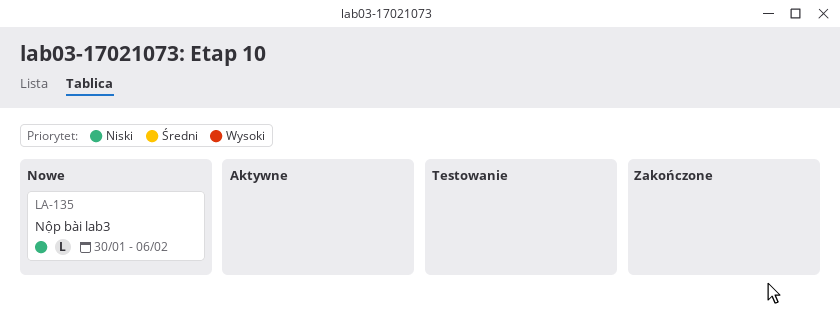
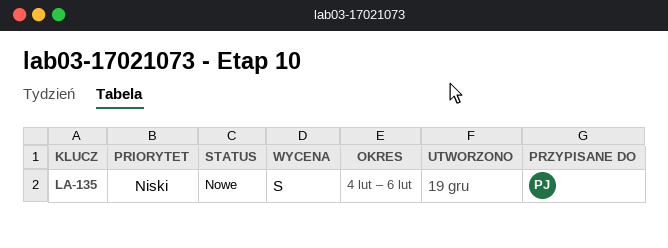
LA-135, estimate: L -> S
LA-135, start: Jan 30 -> Feb 4

